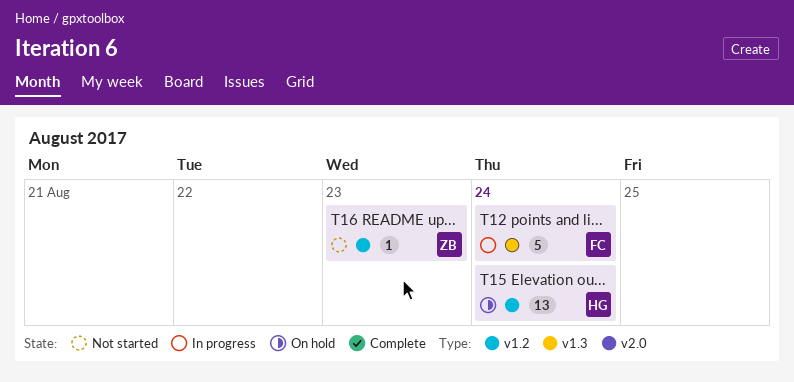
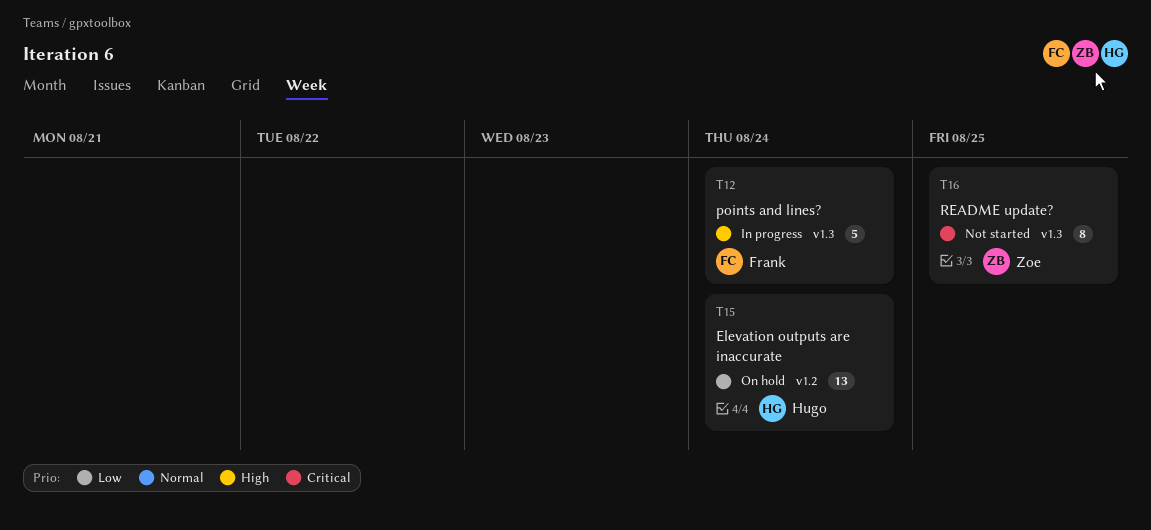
T16, label: v1.2 -> v1.3
T16, estimate: 1 -> 8
T16, due: Aug 23 -> Aug 25

